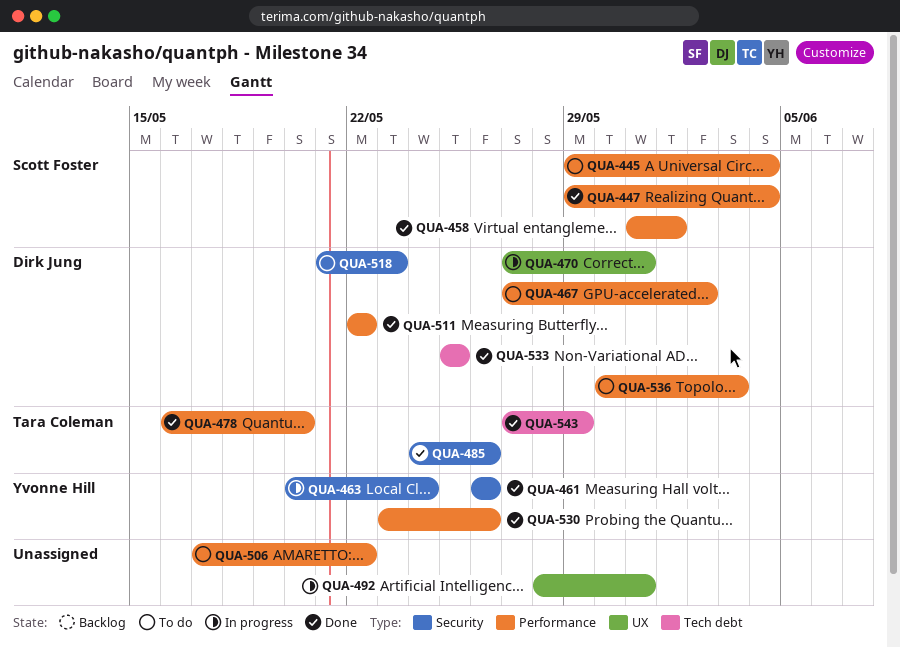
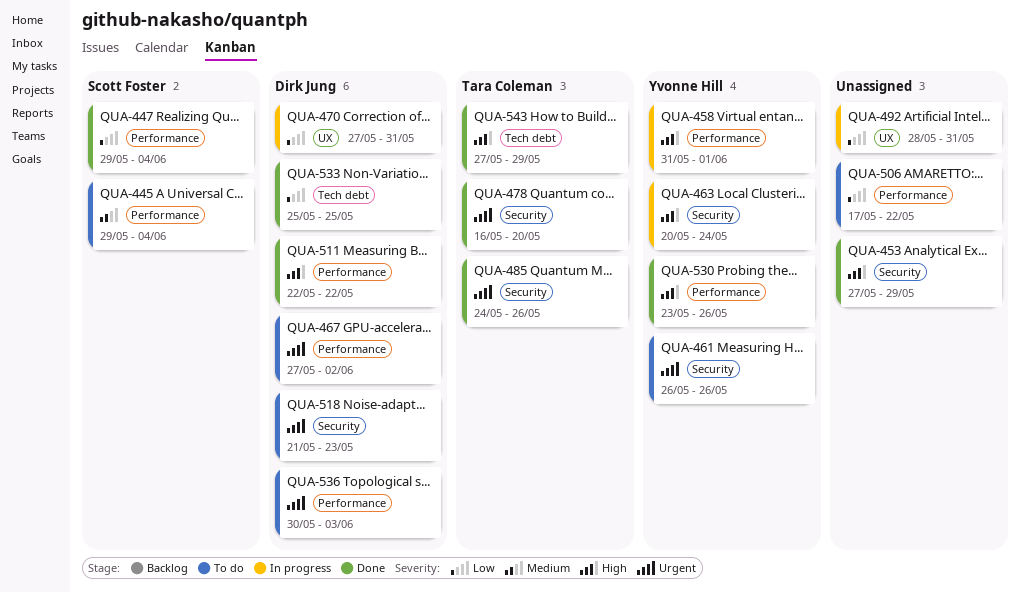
QUA-453: none -> present
QUA-458, status: Done -> In progress
QUA-458, owner: Scott Foster -> Yvonne Hill
QUA-461, status: Done -> To do
QUA-478, label: Performance -> Security

